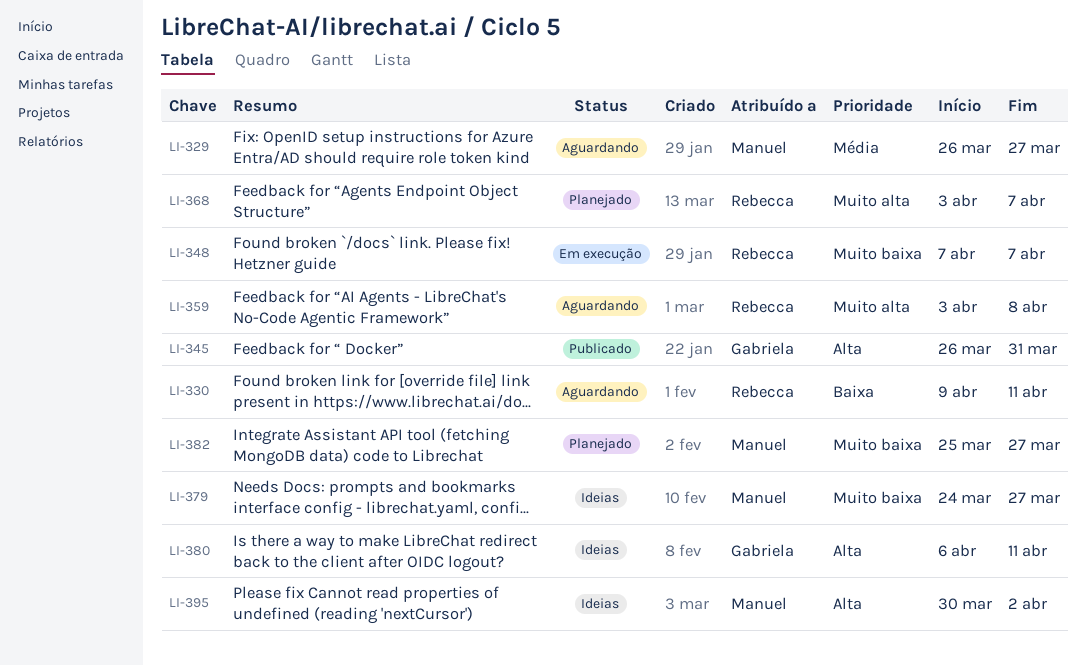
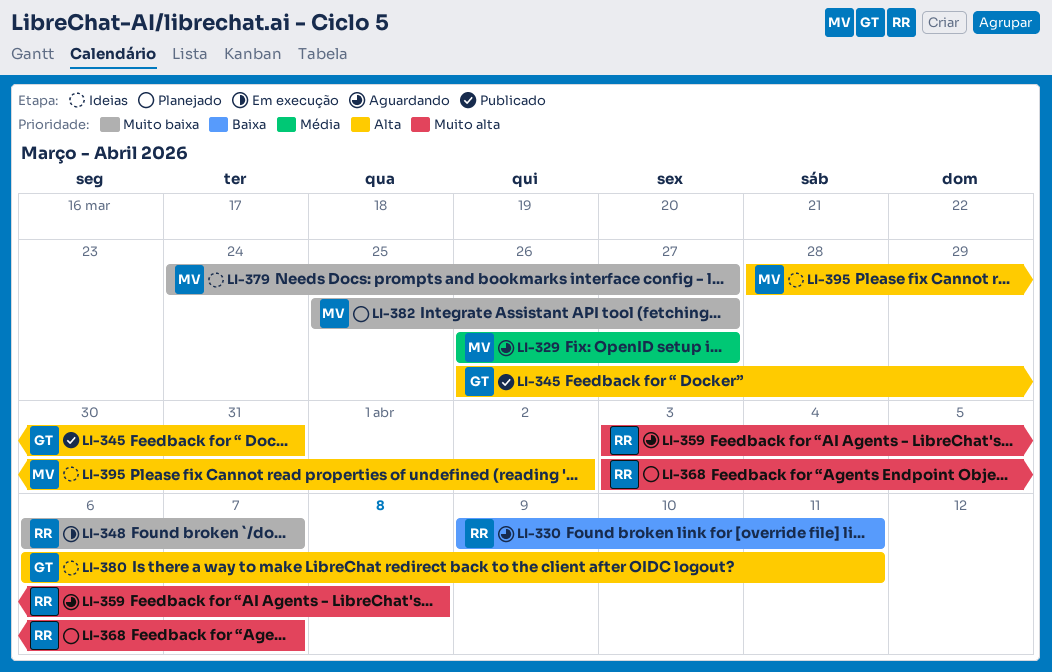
LI-348, start: Apr 7 -> Apr 6
LI-395, start: Mar 30 -> Mar 28

